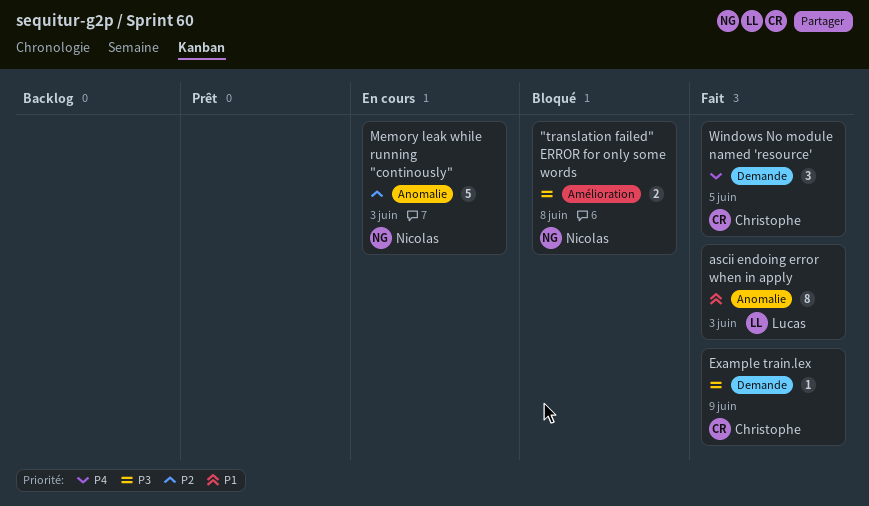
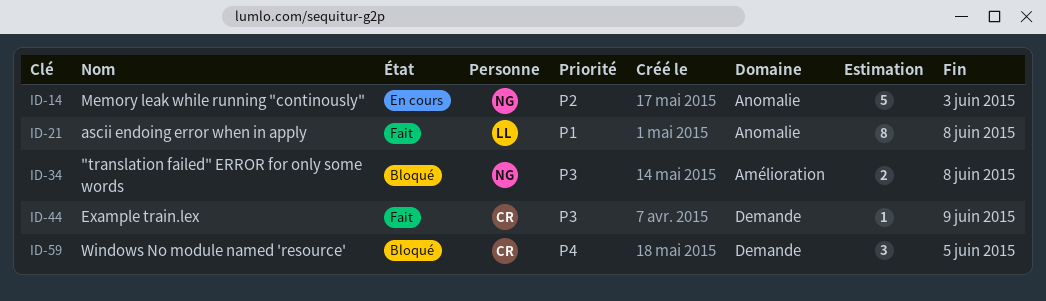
ascii endoing error when in apply, due: Jun 3 -> Jun 8
Windows No module named 'resource', status: Fait -> Bloqué

